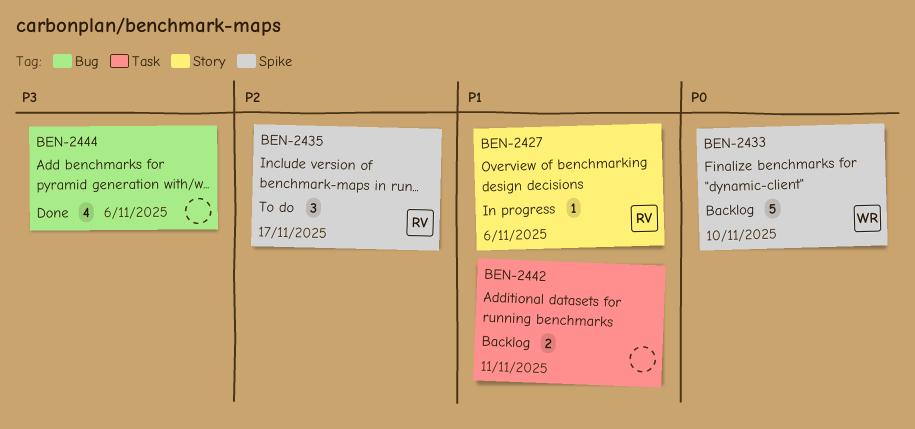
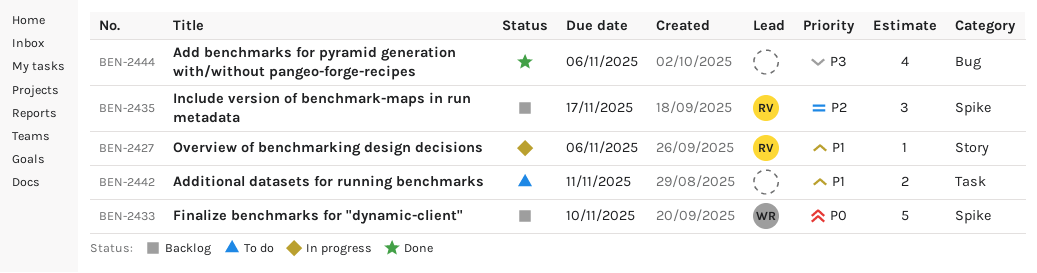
BEN-2435, status: To do -> Backlog
BEN-2442, status: Backlog -> To do

